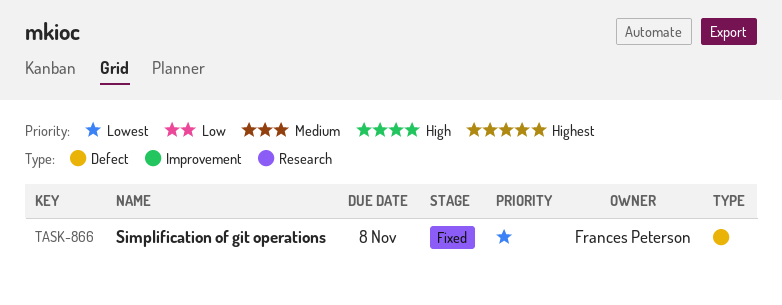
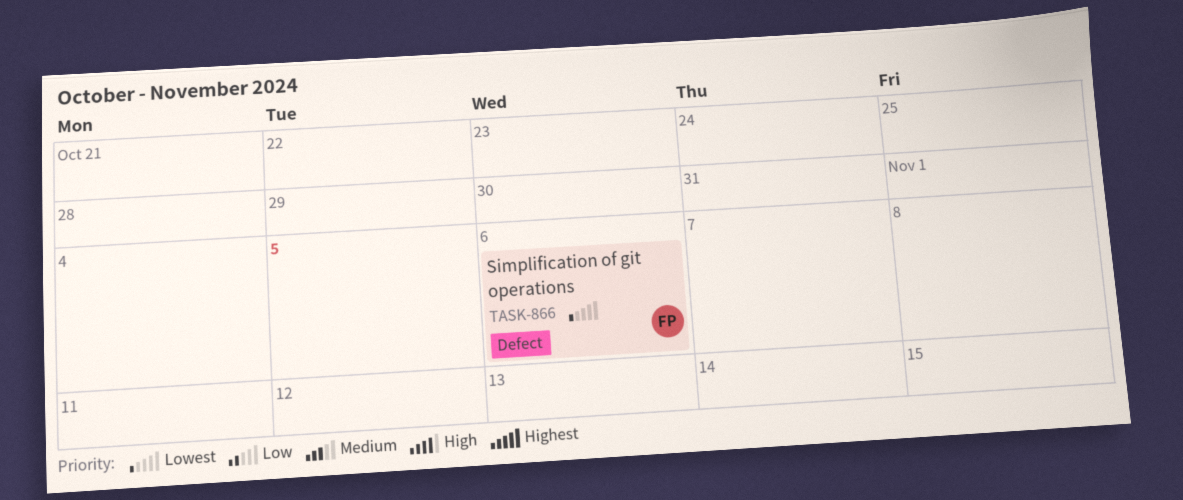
TASK-866, due: Nov 8 -> Nov 6

